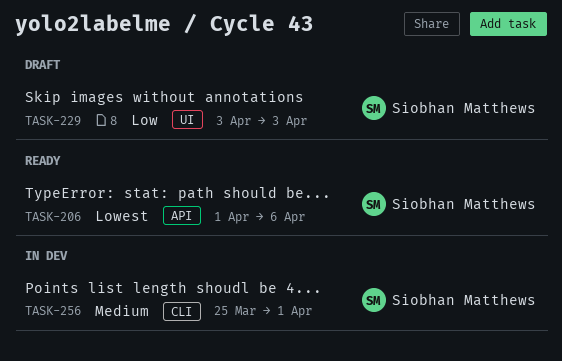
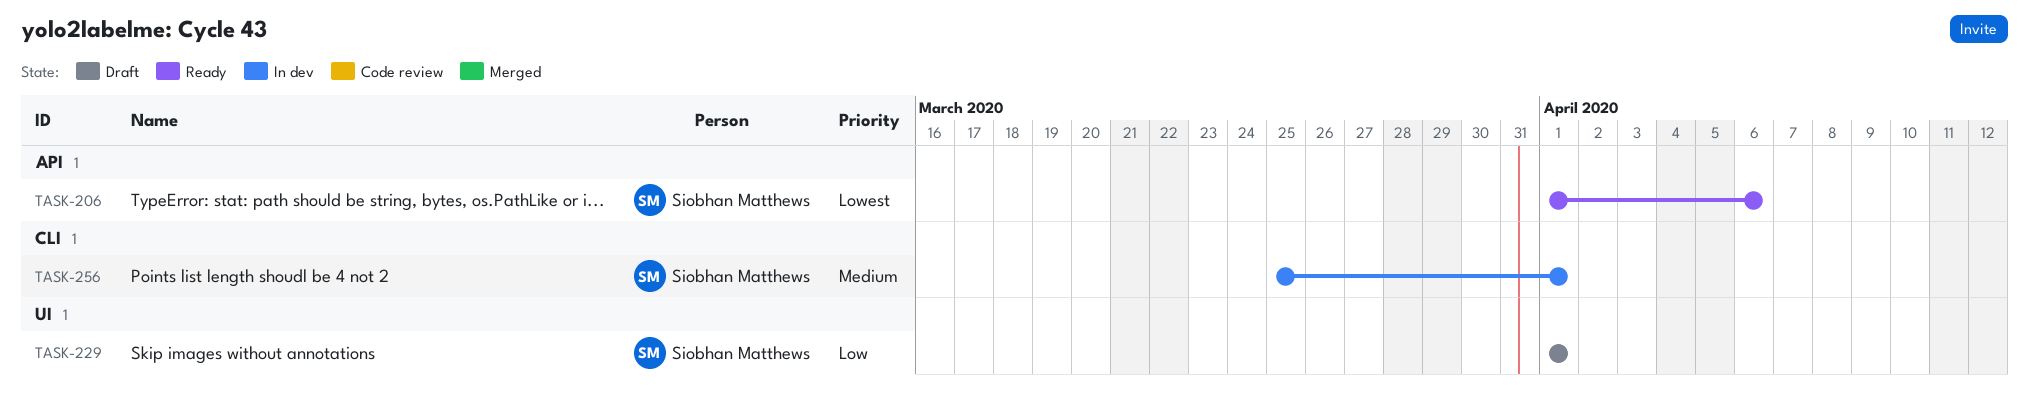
TASK-229, start: Apr 3 -> Apr 1
TASK-229, due: Apr 3 -> Apr 1

